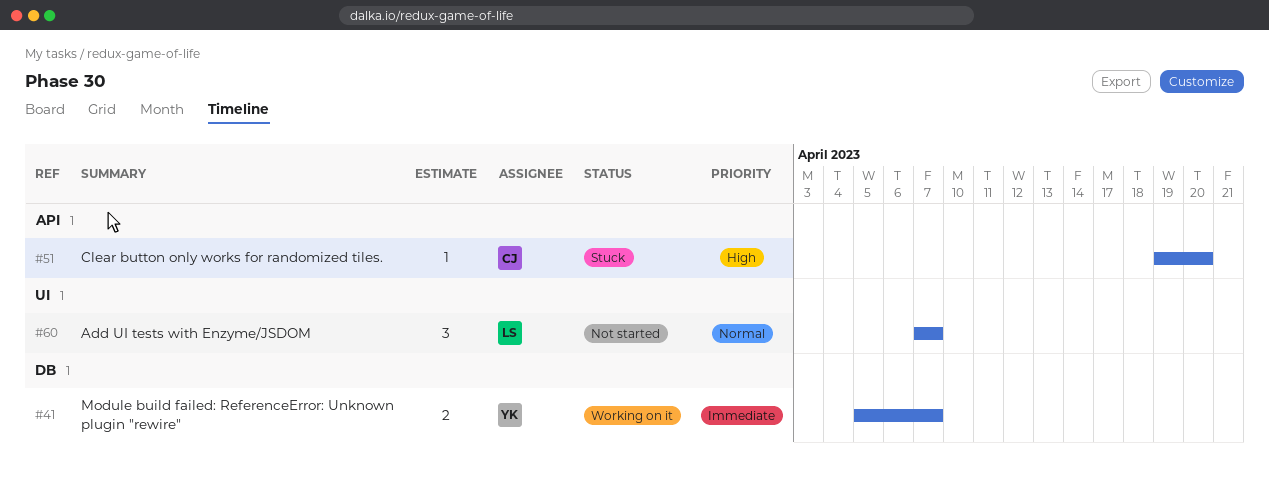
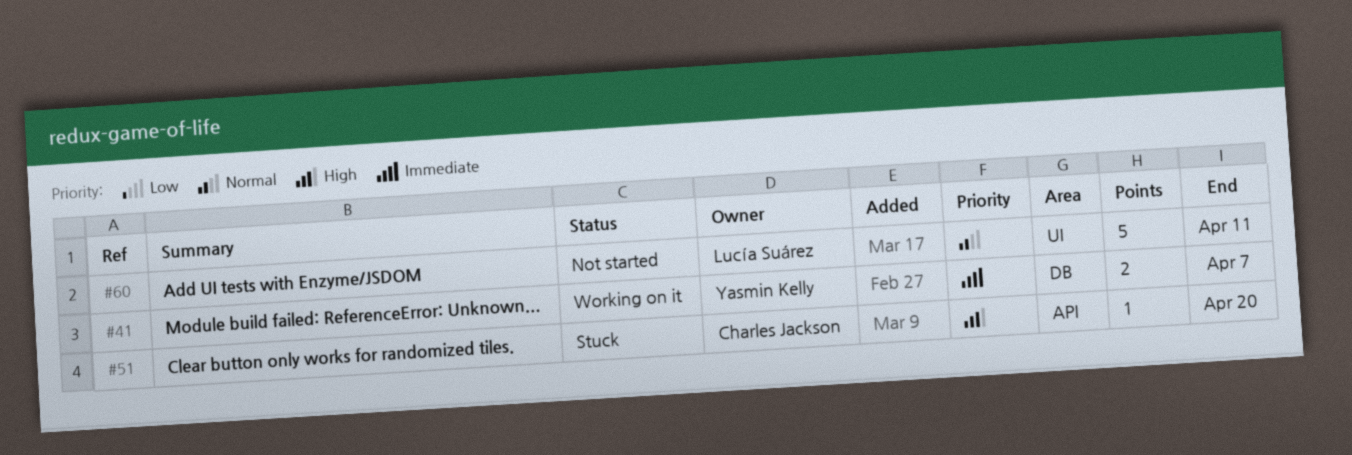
#60, estimate: 3 -> 5
#60, due: Apr 7 -> Apr 11

